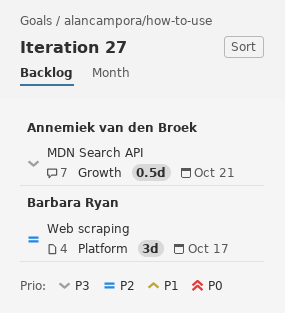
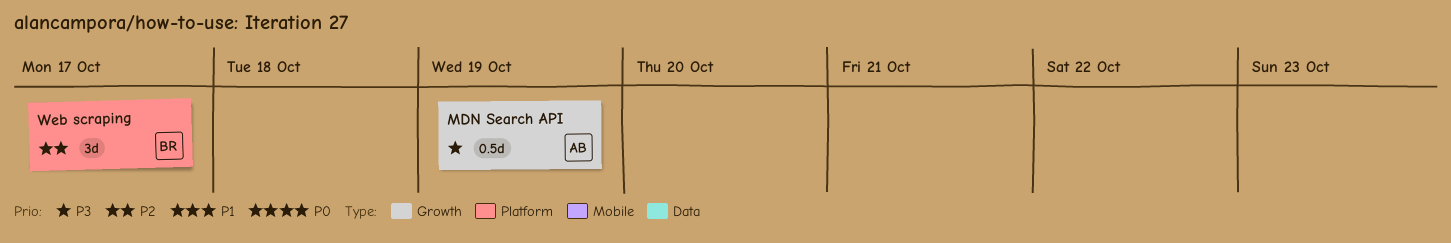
MDN Search API, due: Oct 21 -> Oct 19

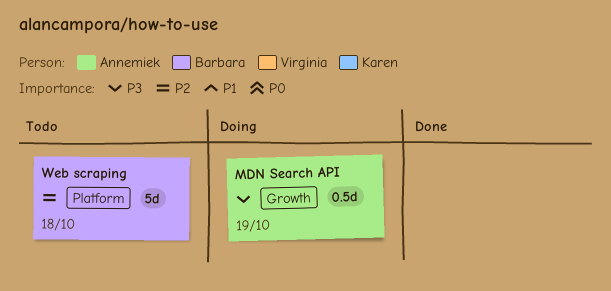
Web scraping, estimate: 3d -> 5d
Web scraping, due: Oct 17 -> Oct 18

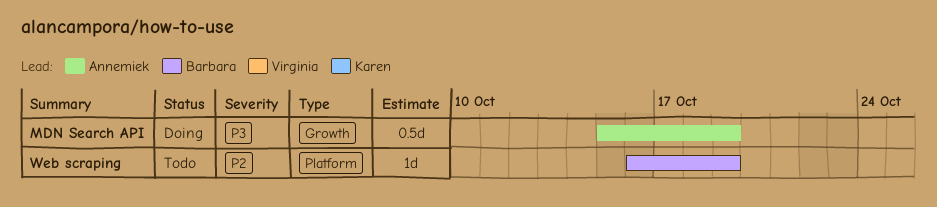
Web scraping, estimate: 5d -> 1d
Web scraping, due: Oct 18 -> Oct 19

